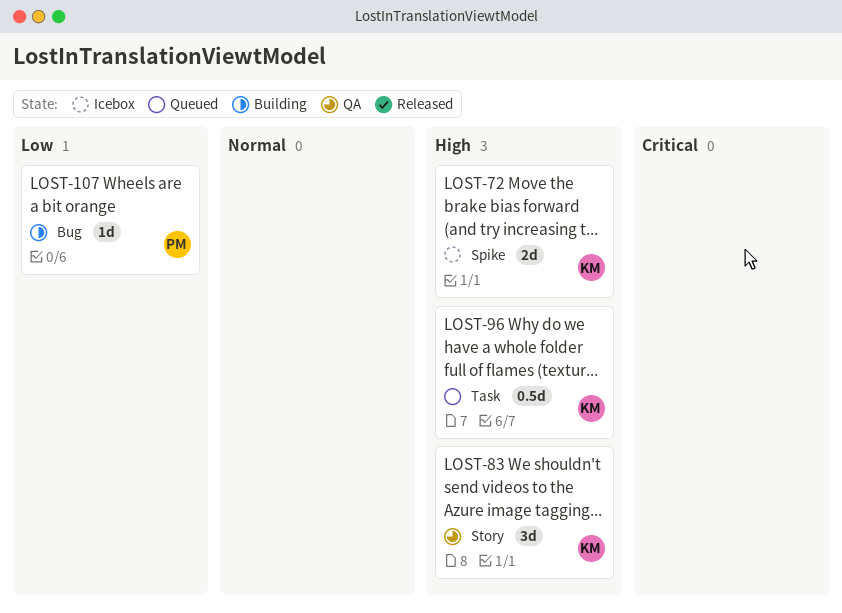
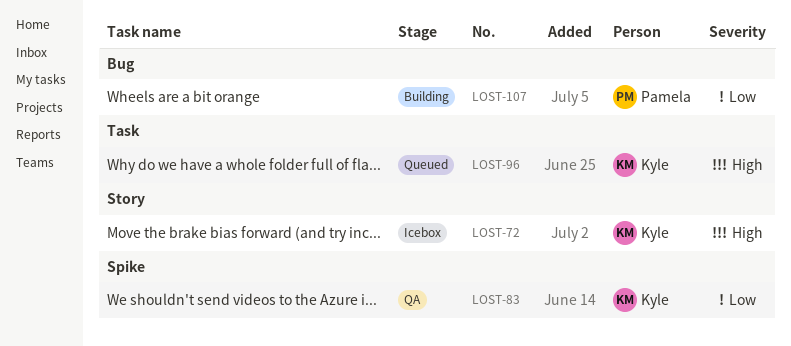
LOST-72, label: Spike -> Story
LOST-83, priority: High -> Low
LOST-83, label: Story -> Spike

